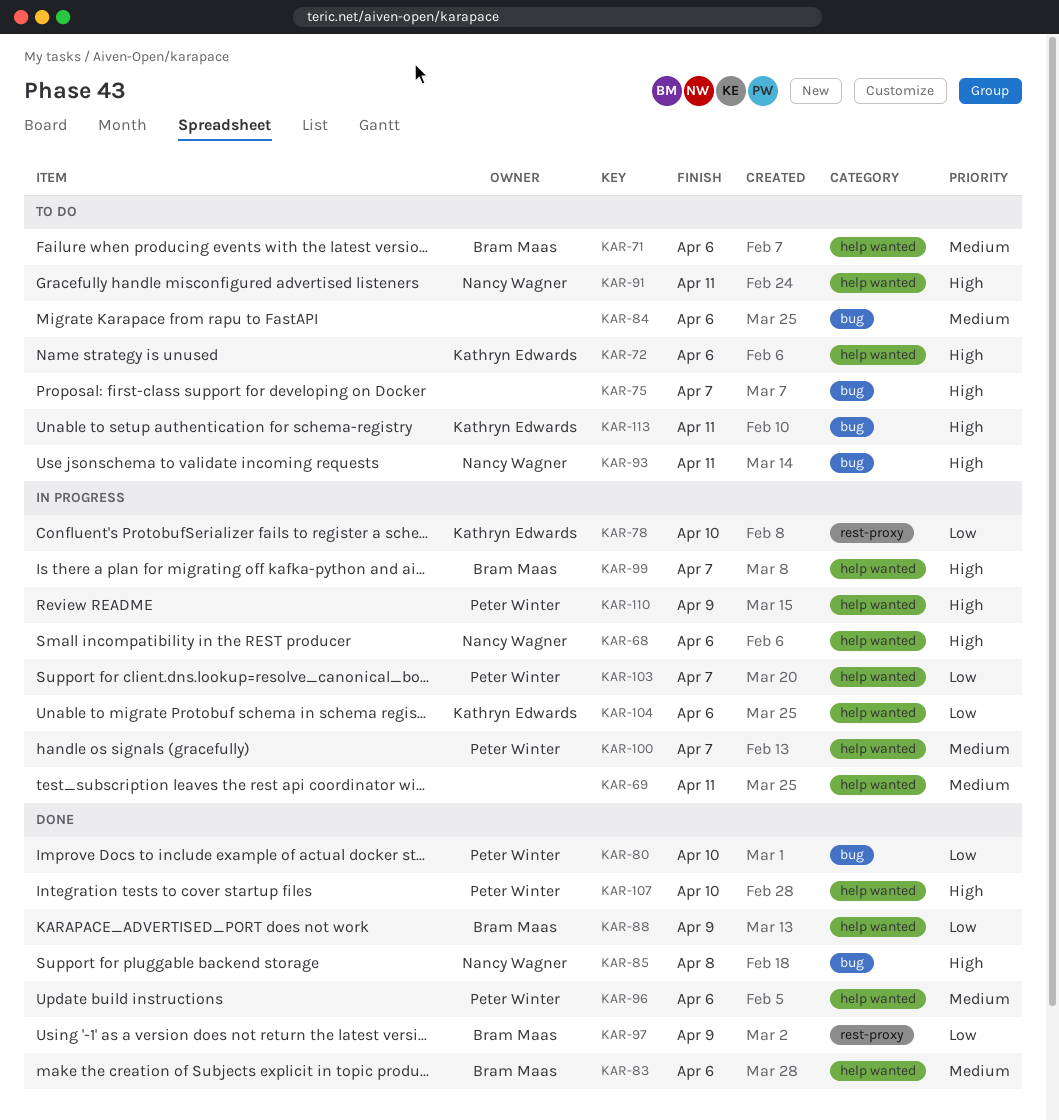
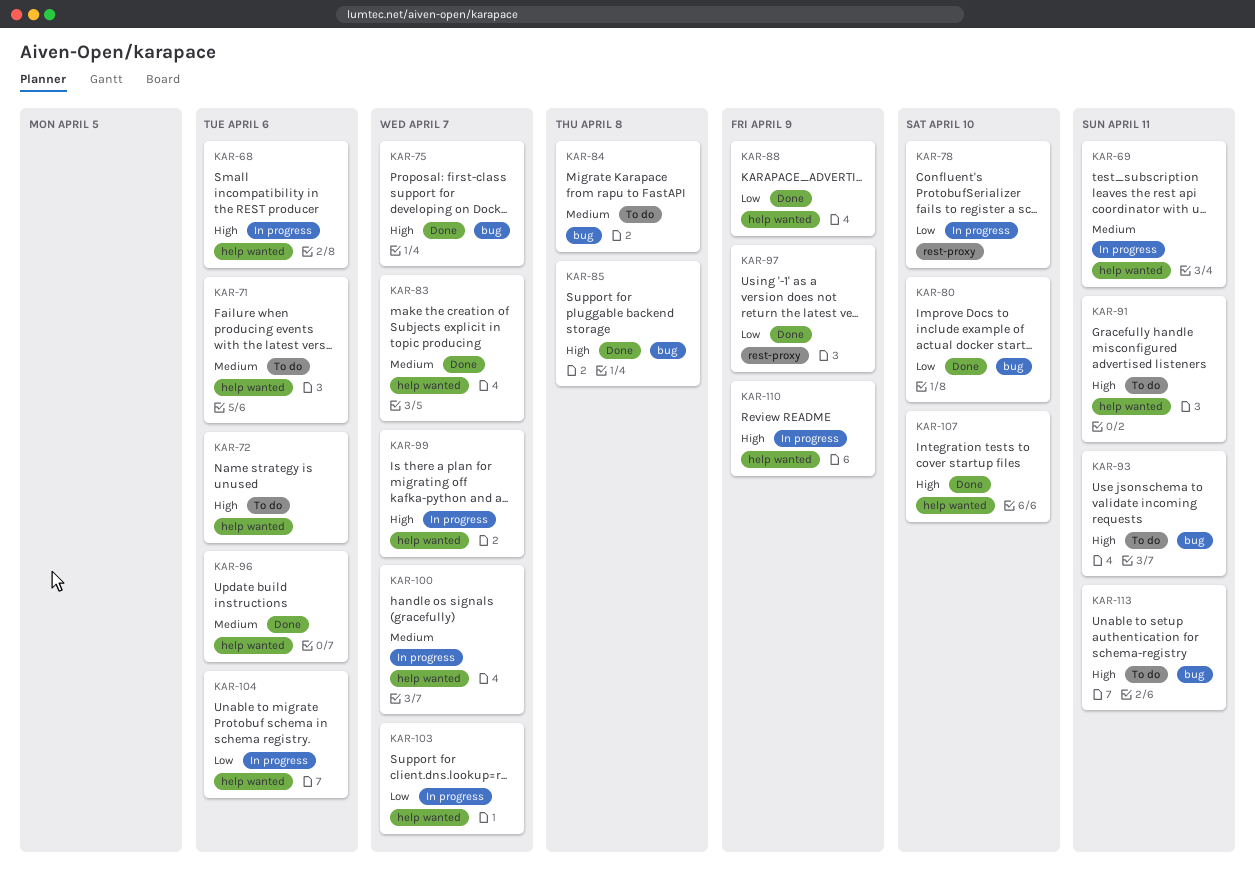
KAR-75, status: To do -> Done
KAR-83, due: Apr 6 -> Apr 7
KAR-84, due: Apr 6 -> Apr 8

